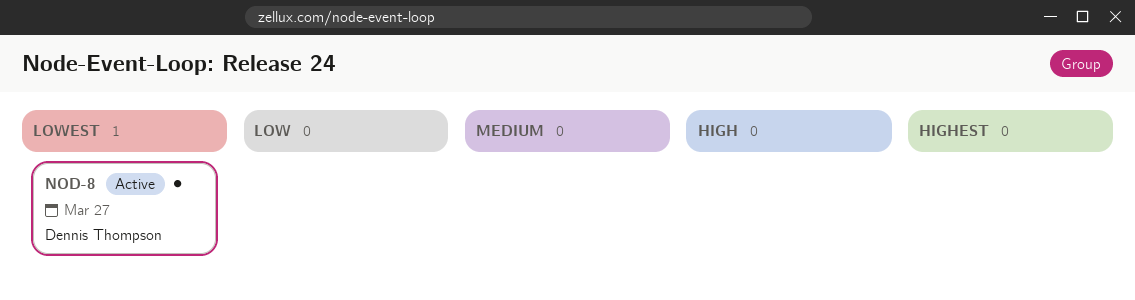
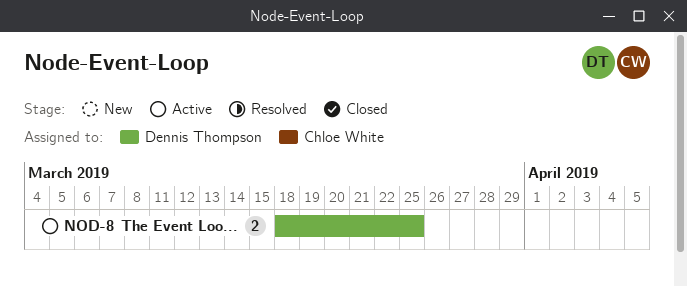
NOD-8, estimate: 1 -> 2
NOD-8, due: Mar 27 -> Mar 25

